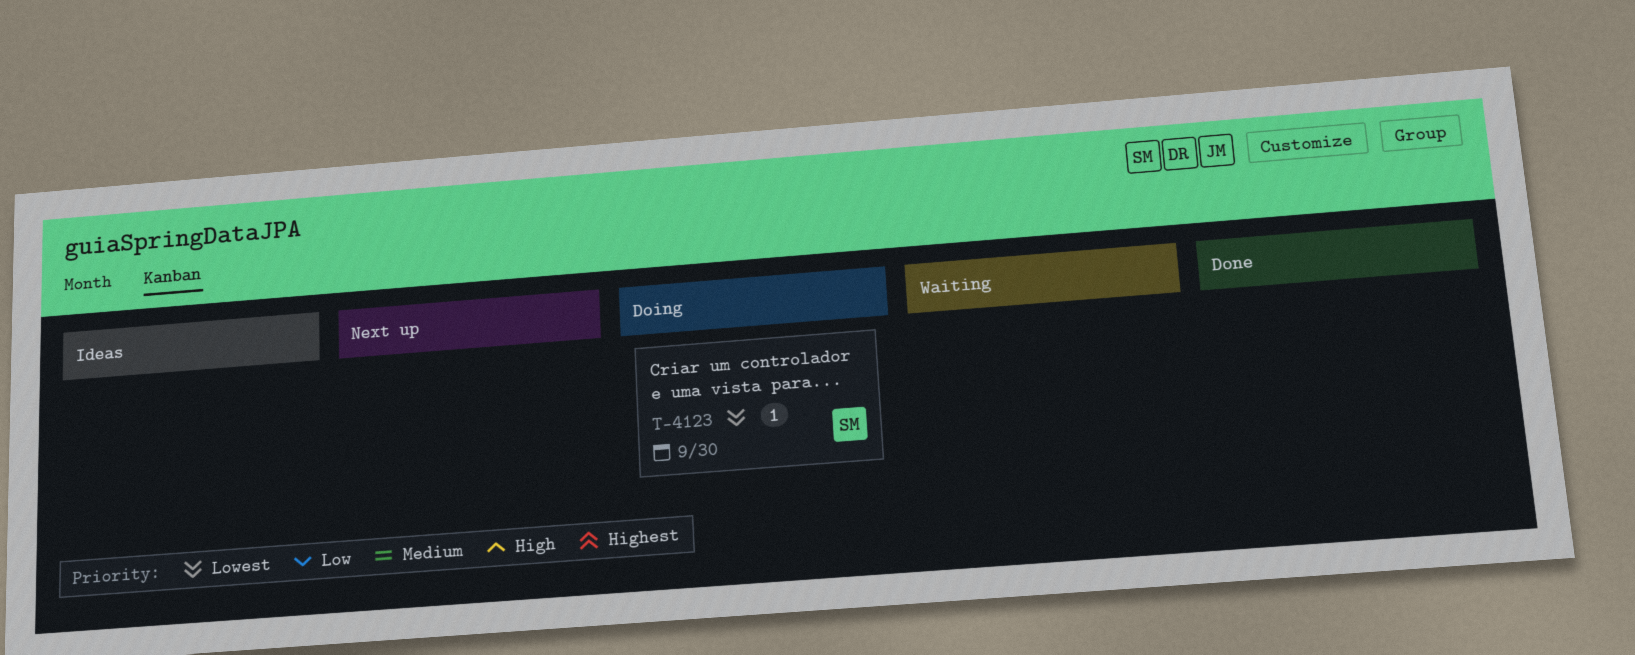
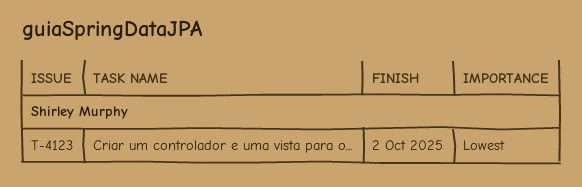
T-4123, due: Sep 30 -> Oct 2

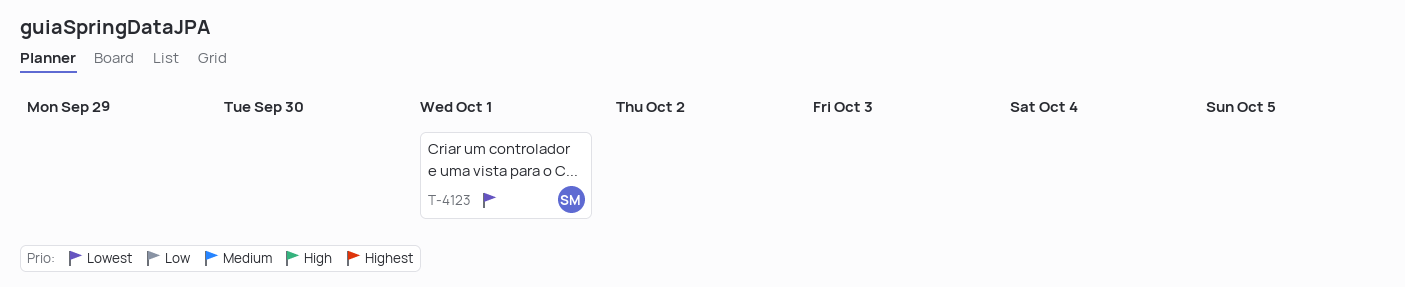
T-4123, due: Oct 2 -> Oct 1

